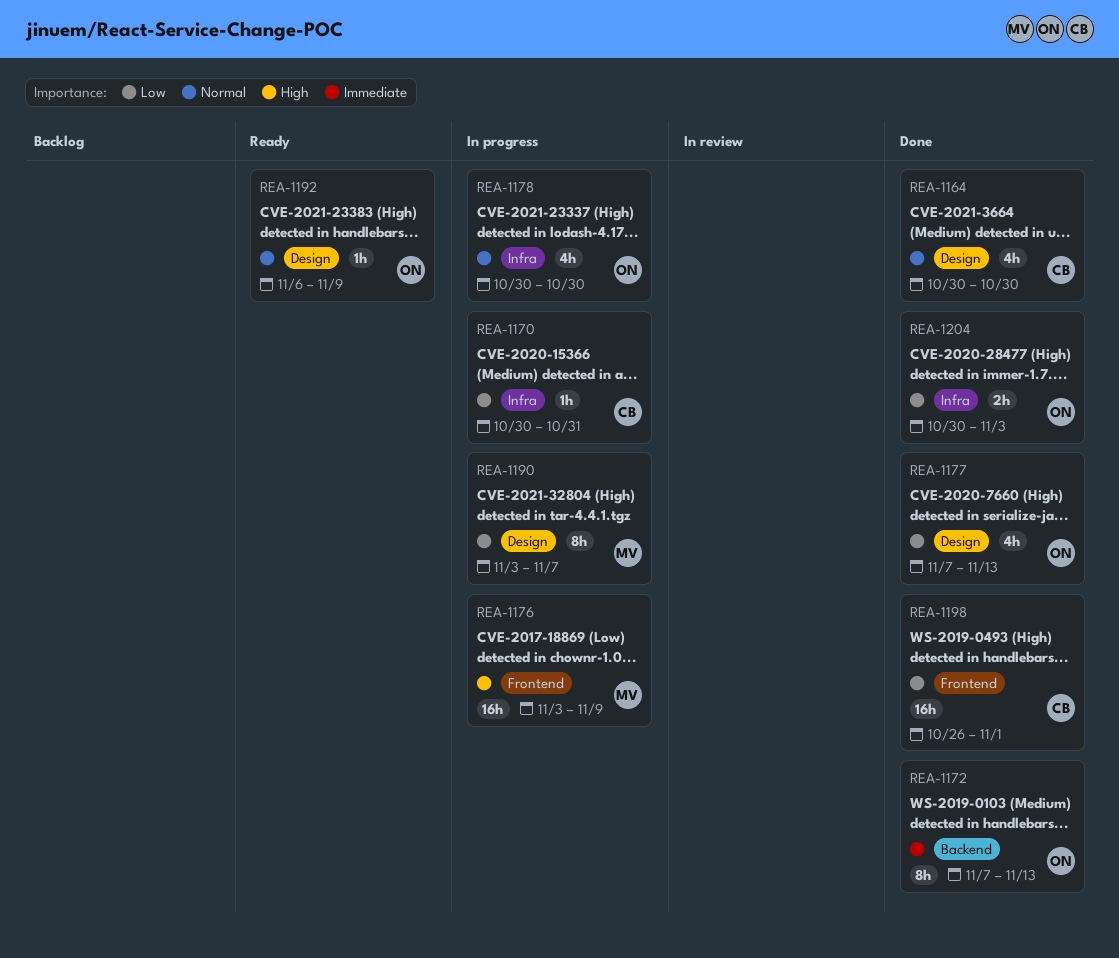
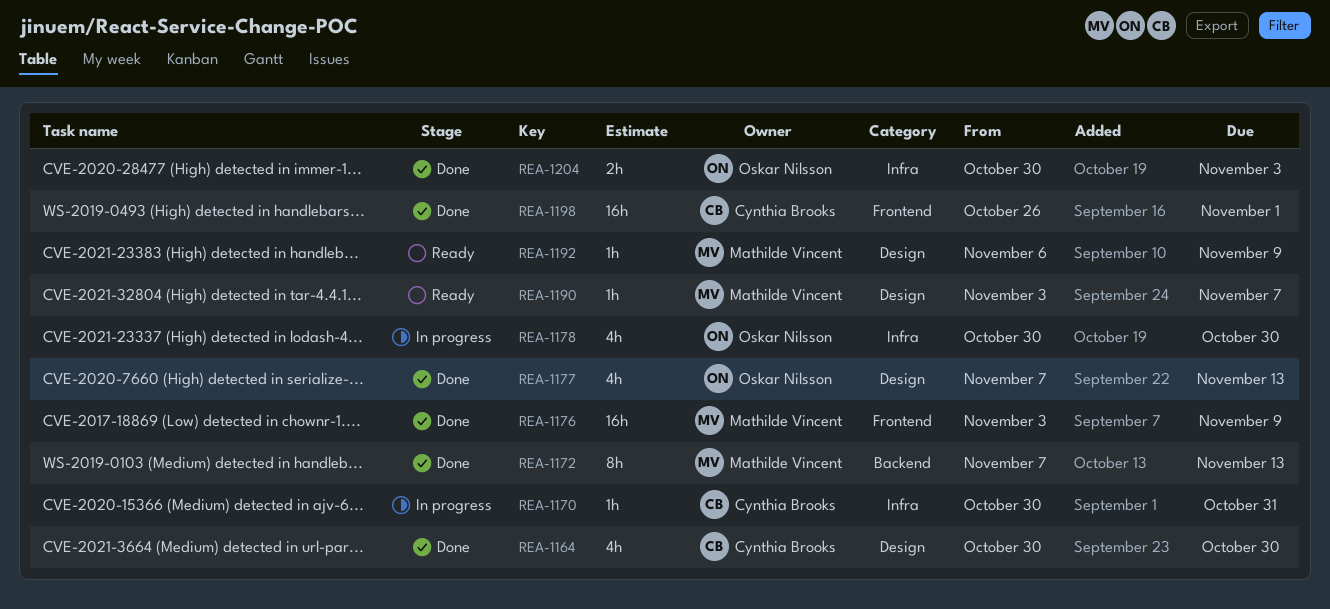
REA-1172, owner: Oskar Nilsson -> Mathilde Vincent
REA-1176, status: In progress -> Done
REA-1190, status: In progress -> Ready
REA-1190, estimate: 8h -> 1h
REA-1192, owner: Oskar Nilsson -> Mathilde Vincent

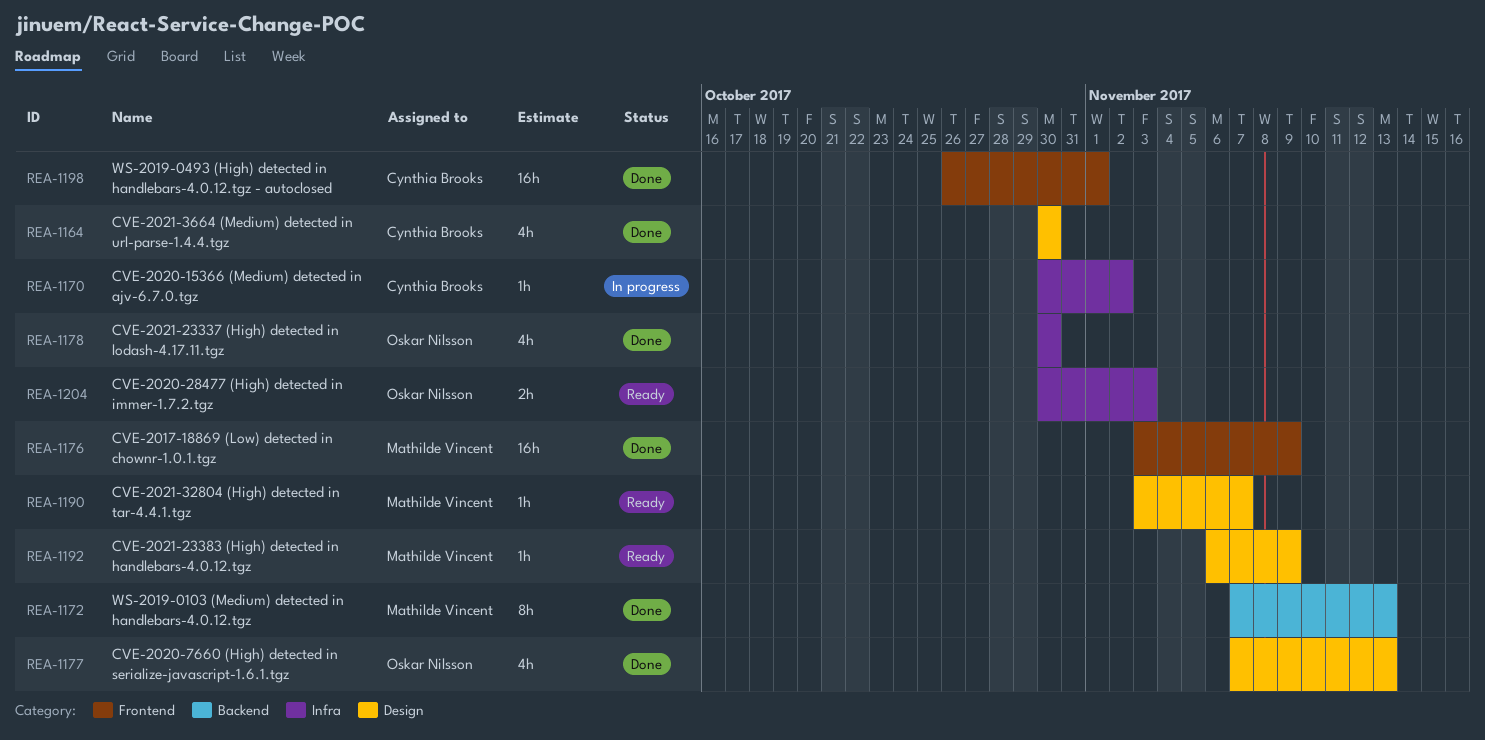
REA-1170, due: Oct 31 -> Nov 2
REA-1178, status: In progress -> Done
REA-1204, status: Done -> Ready

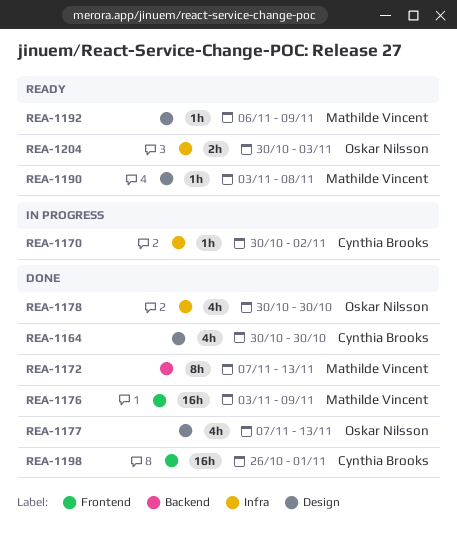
REA-1190, due: Nov 7 -> Nov 8

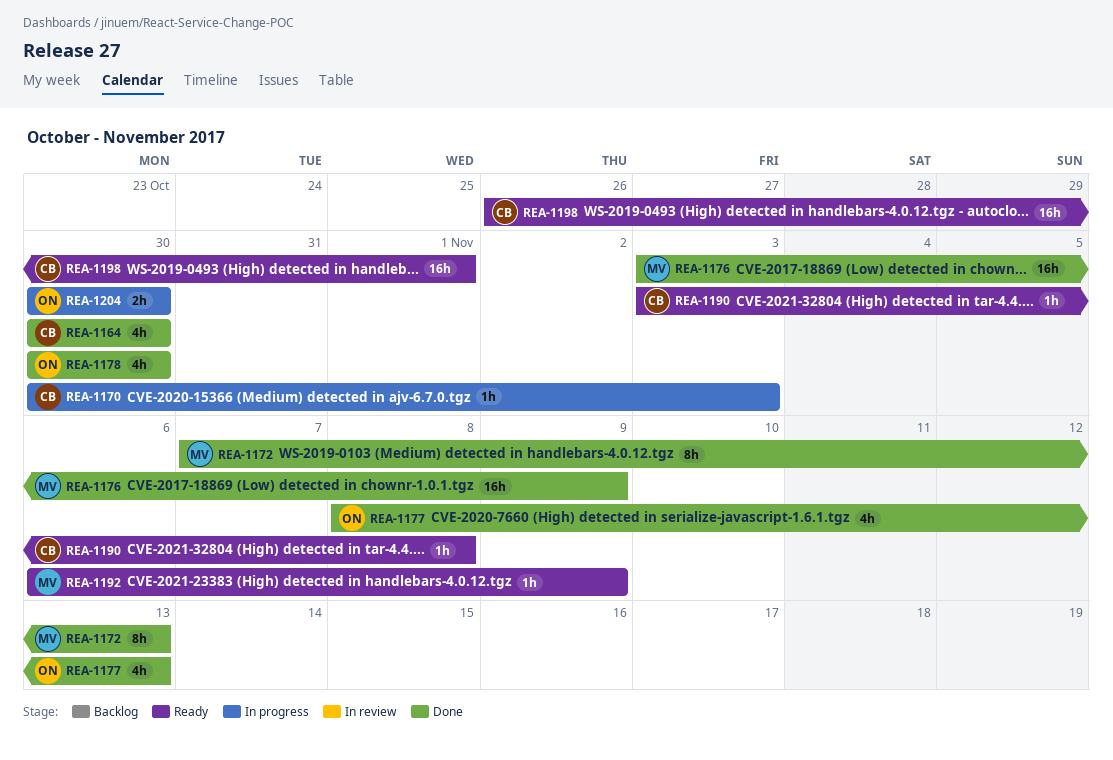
REA-1170, due: Nov 2 -> Nov 3
REA-1177, start: Nov 7 -> Nov 8
REA-1190, owner: Mathilde Vincent -> Cynthia Brooks
REA-1198, status: Done -> Ready
REA-1204, status: Ready -> In progress
REA-1204, due: Nov 3 -> Oct 30

